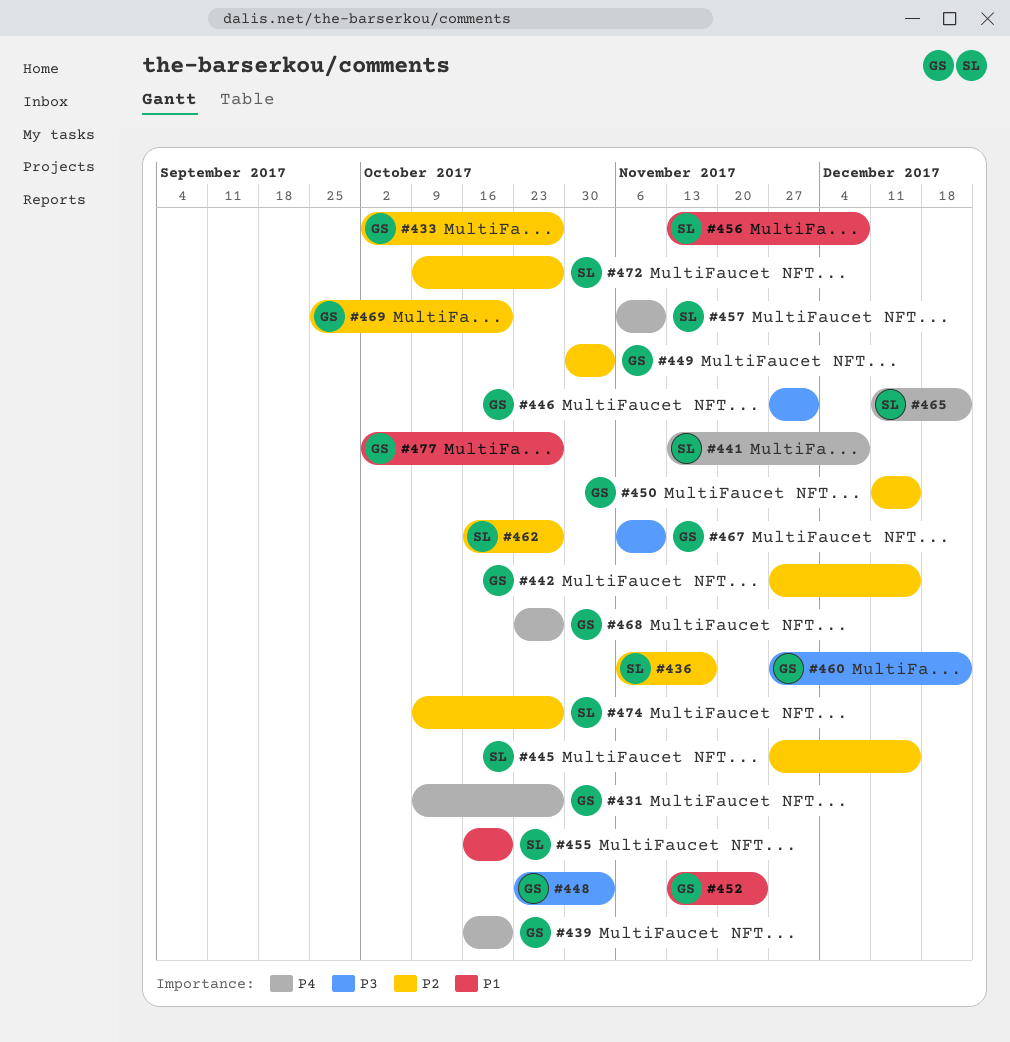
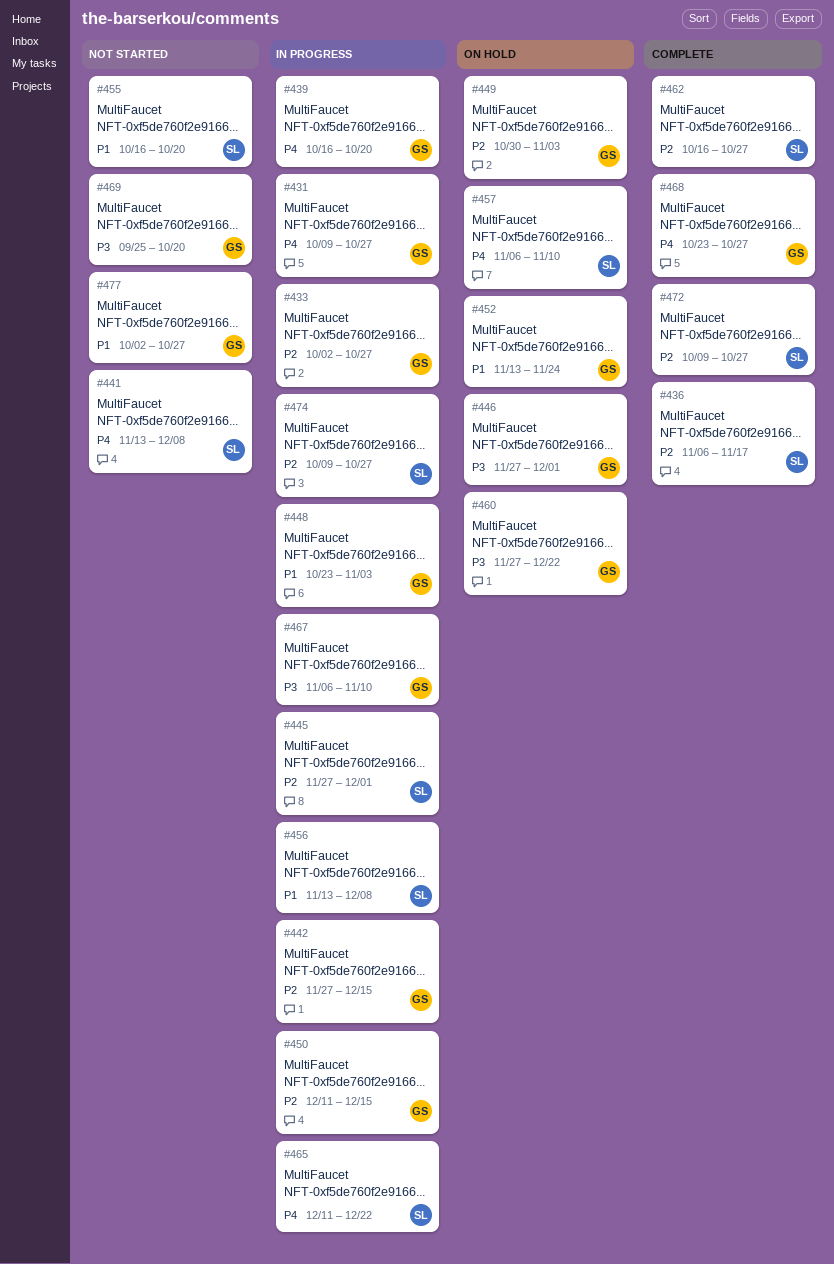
#445, due: Dec 15 -> Dec 1
#448, priority: P3 -> P1
#469, priority: P2 -> P3

